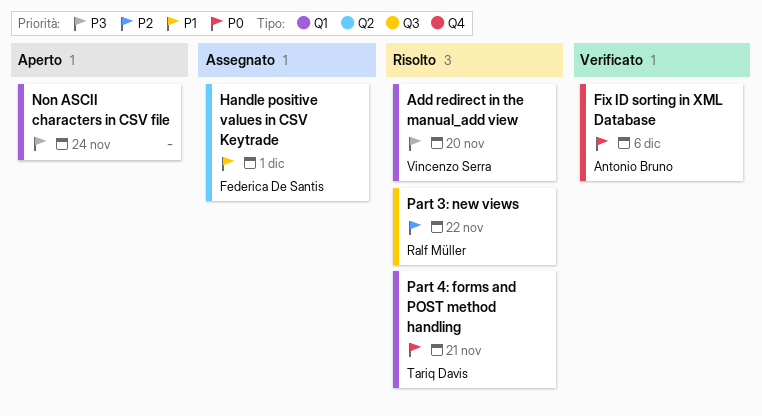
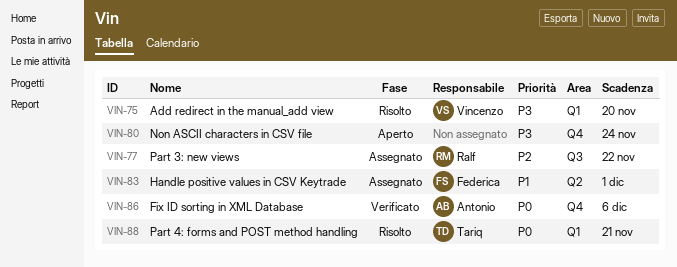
Non ASCII characters in CSV file, label: Q1 -> Q4
Part 3: new views, status: Risolto -> Assegnato

